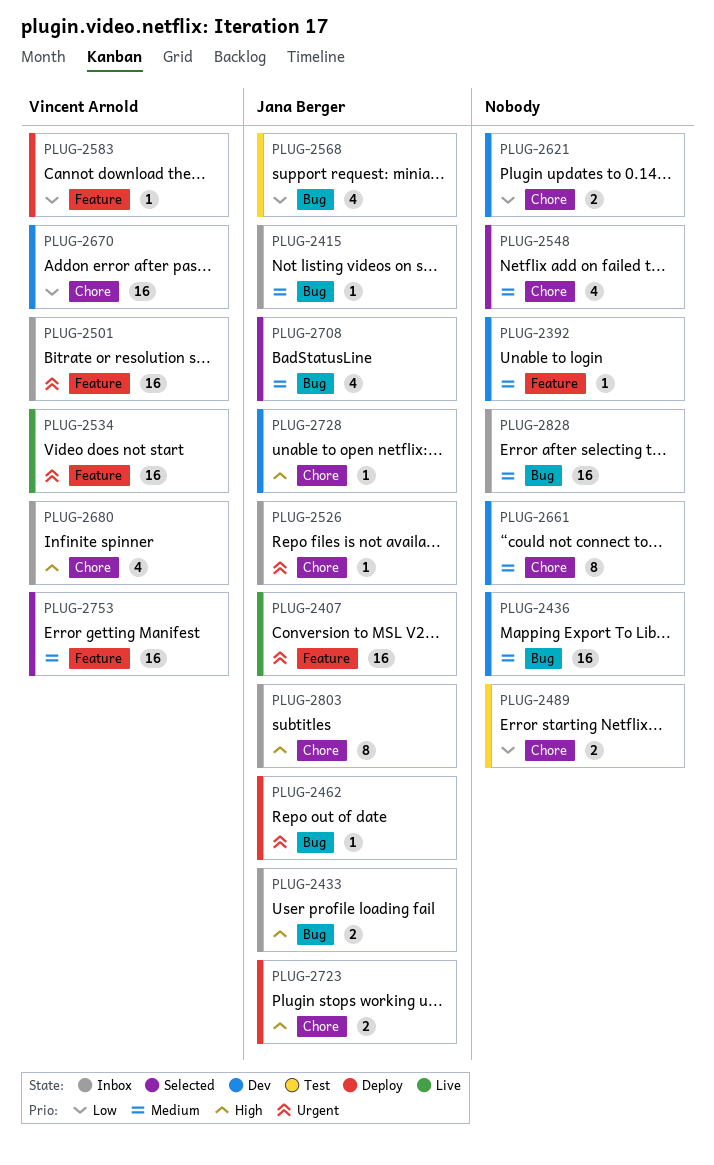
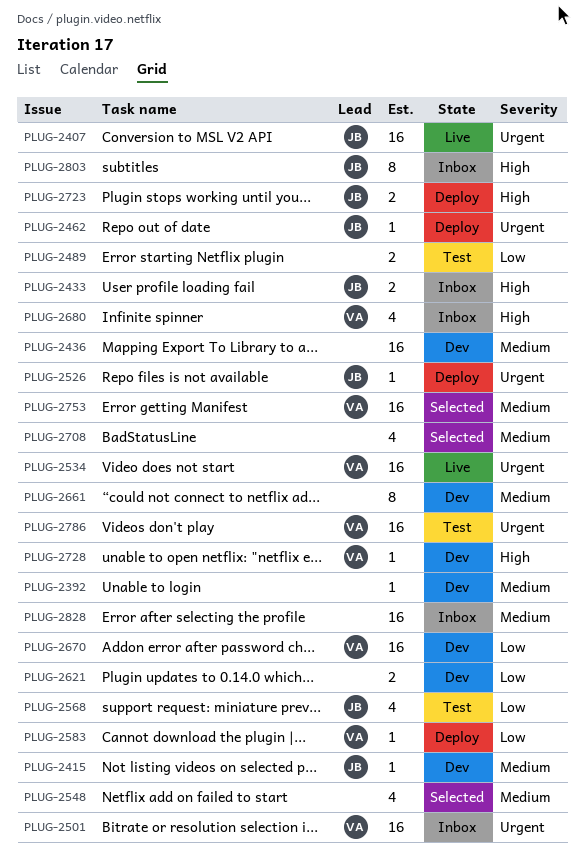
PLUG-2415, status: Inbox -> Dev
PLUG-2526, status: Inbox -> Deploy
PLUG-2708, owner: Jana Berger -> none
PLUG-2728, owner: Jana Berger -> Vincent Arnold
PLUG-2786: none -> present

